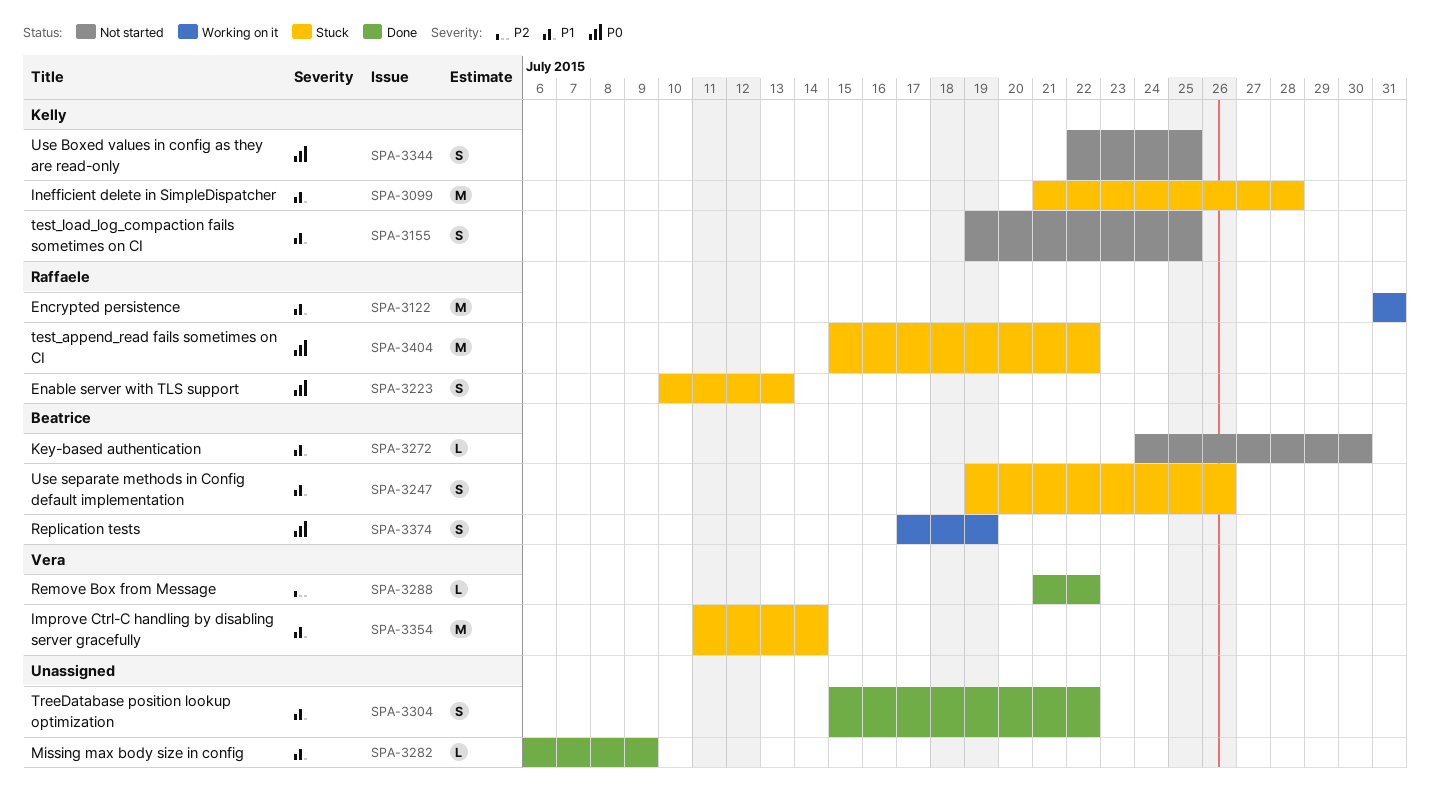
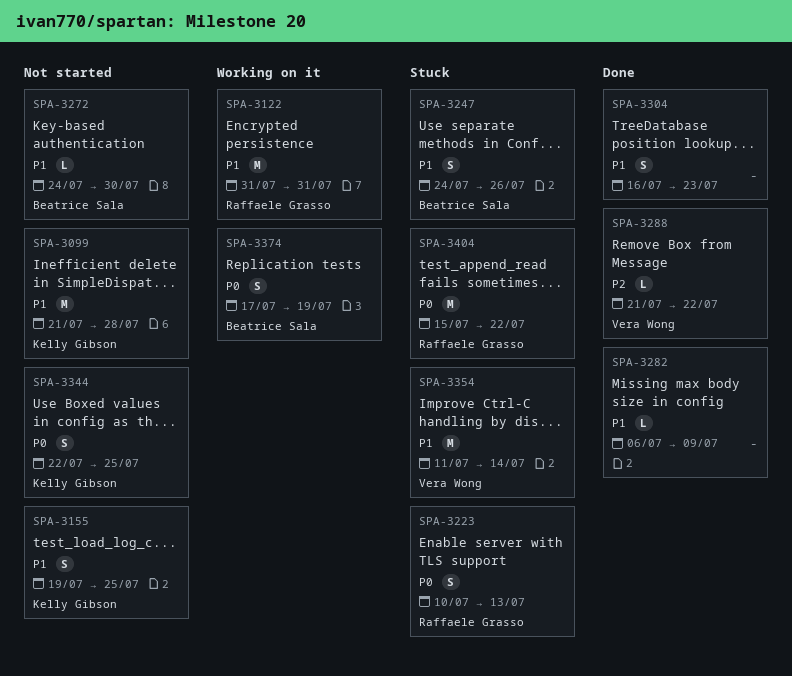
SPA-3099, status: Stuck -> Not started
SPA-3247, start: Jul 19 -> Jul 24
SPA-3304, start: Jul 15 -> Jul 16
SPA-3304, due: Jul 22 -> Jul 23

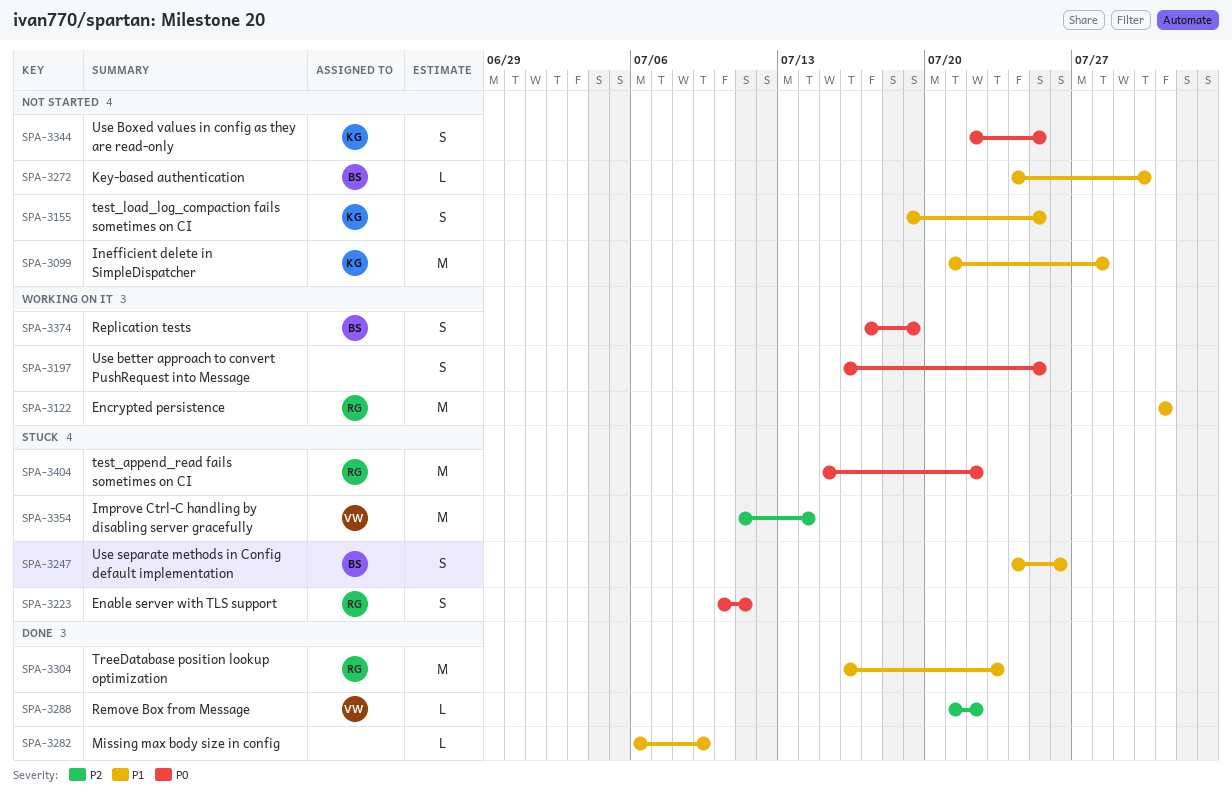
SPA-3197: none -> present
SPA-3223, due: Jul 13 -> Jul 11
SPA-3304, owner: none -> Raffaele Grasso
SPA-3304, estimate: S -> M
SPA-3354, priority: P1 -> P2

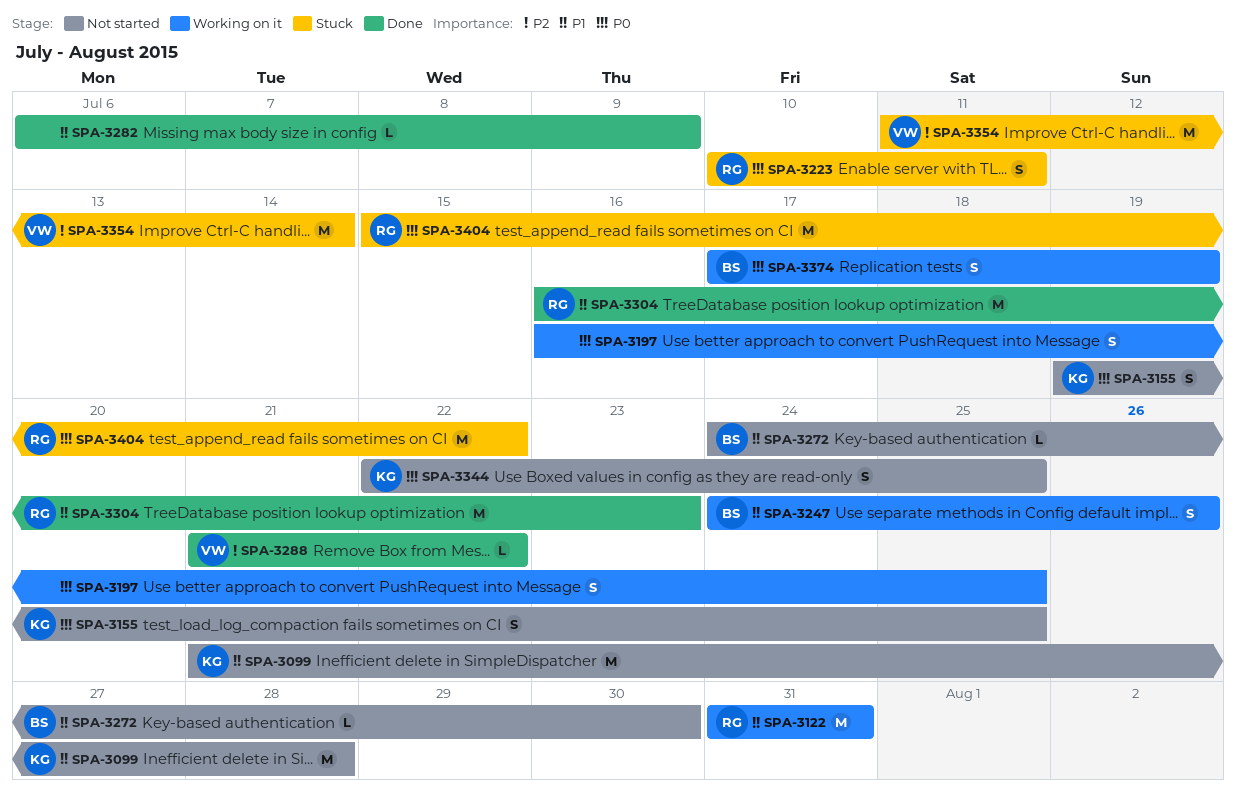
SPA-3155, priority: P1 -> P0
SPA-3247, status: Stuck -> Working on it

